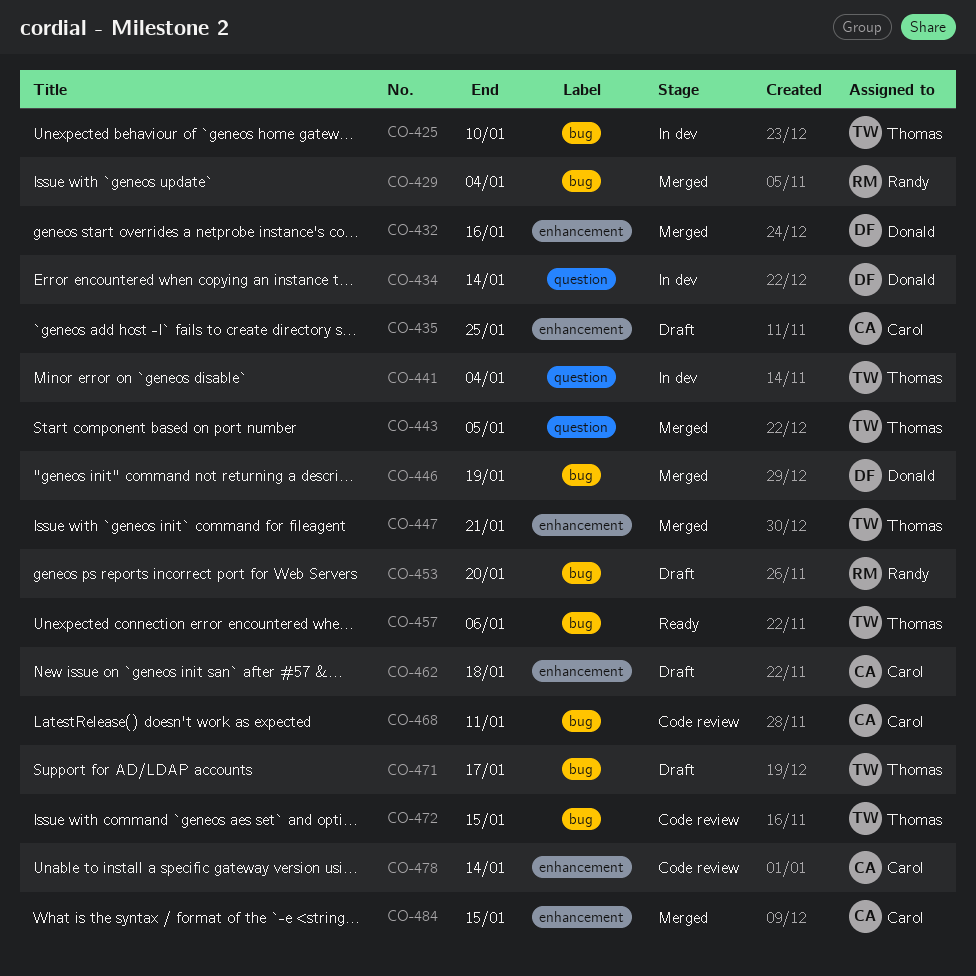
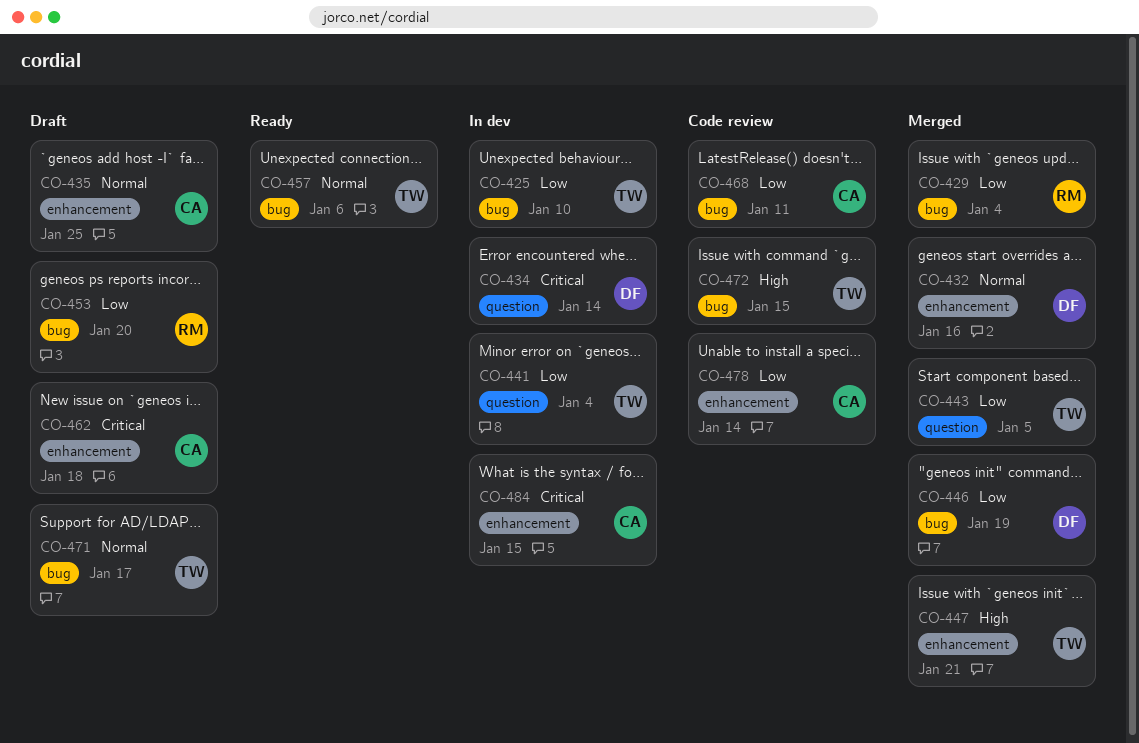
CO-484, status: Merged -> In dev

